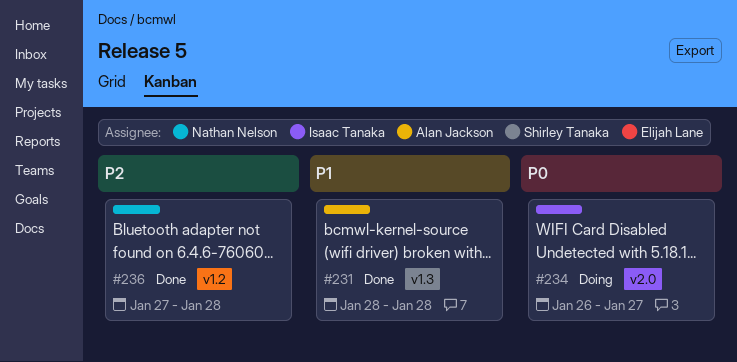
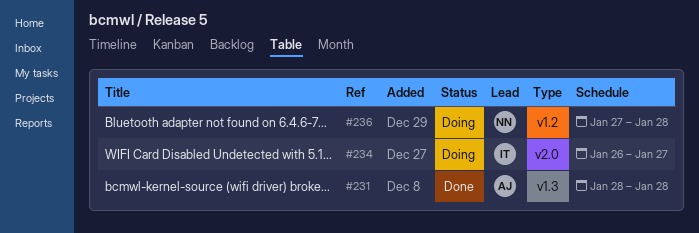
#236, status: Done -> Doing

